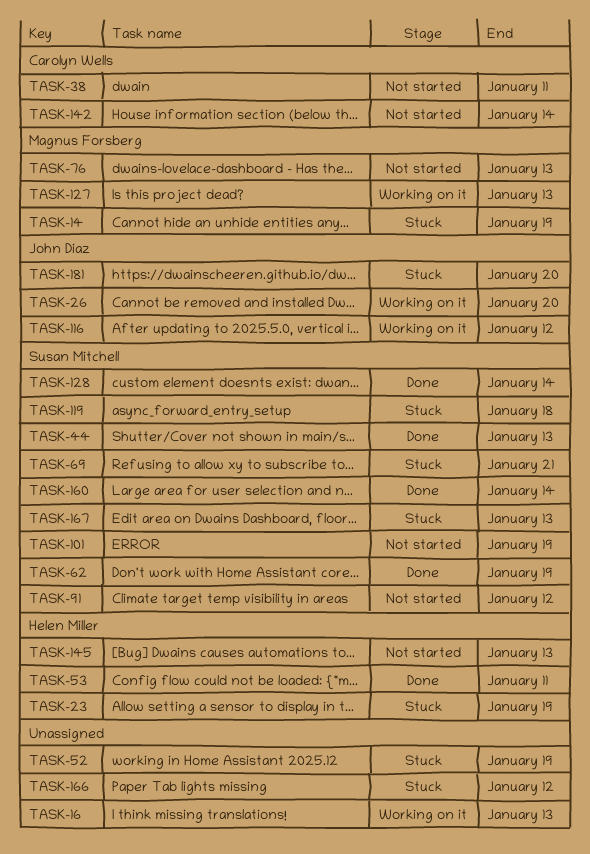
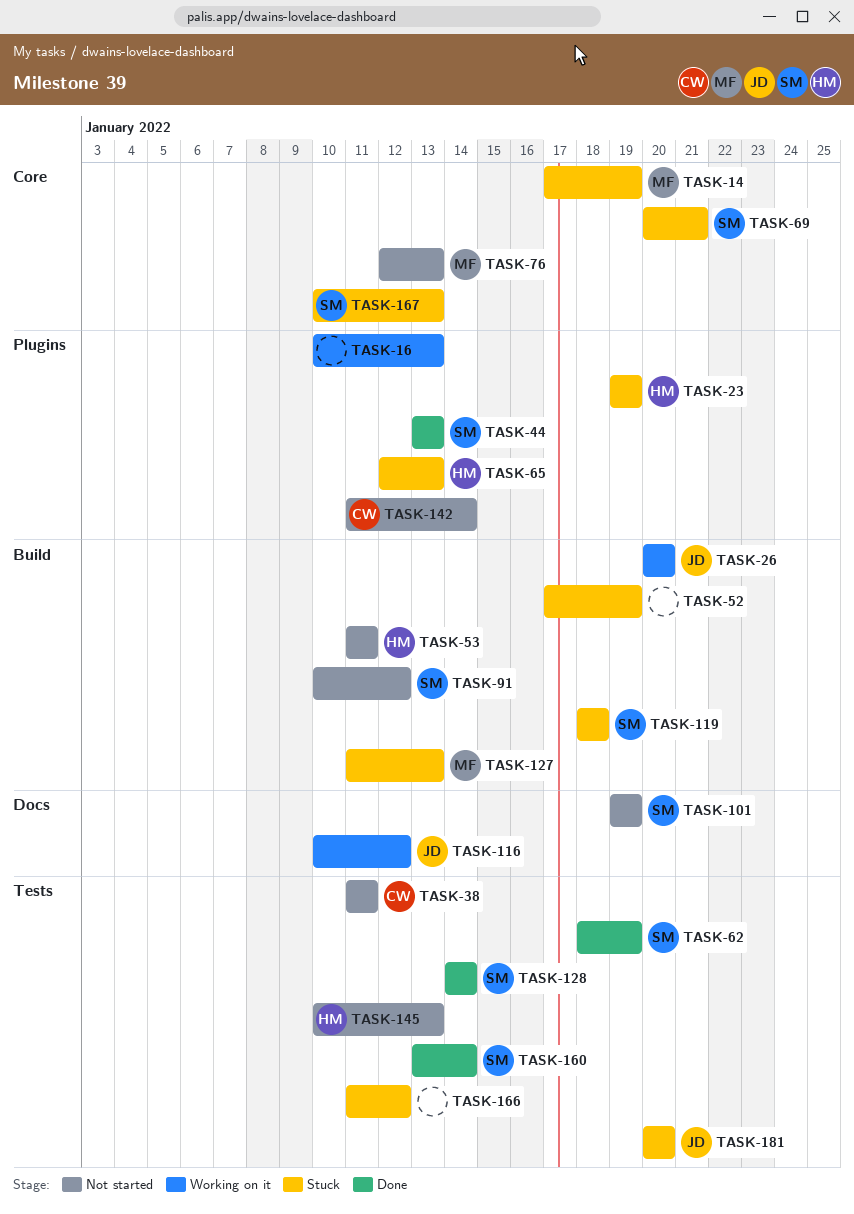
TASK-53, status: Done -> Not started
TASK-65: none -> present
TASK-127, status: Working on it -> Stuck

